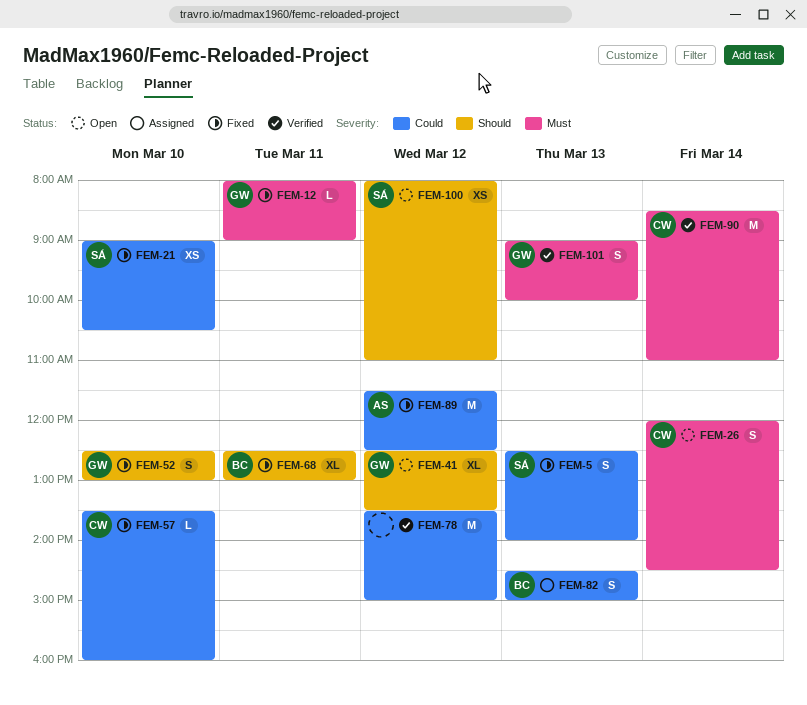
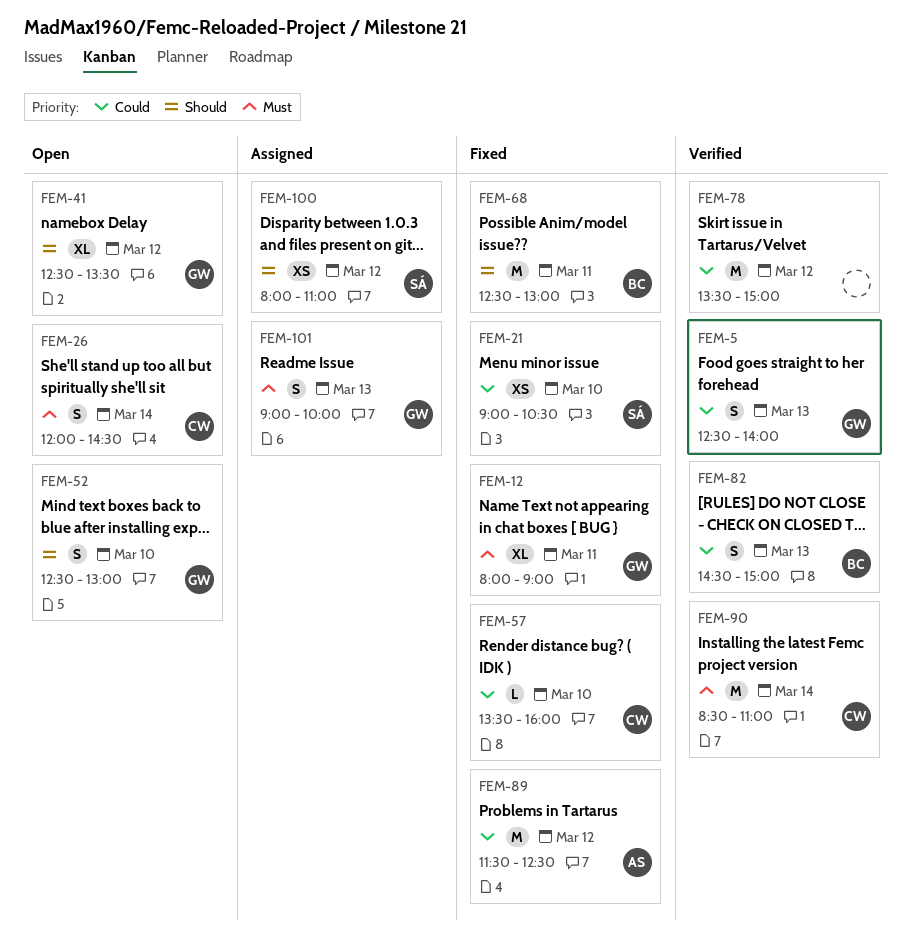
FEM-5, status: Fixed -> Verified
FEM-5, owner: SÁ -> GW
FEM-12, estimate: L -> XL
FEM-52, status: Fixed -> Open
FEM-68, estimate: XL -> M
FEM-82, status: Assigned -> Verified
FEM-100, status: Open -> Assigned
FEM-101, status: Verified -> Assigned

